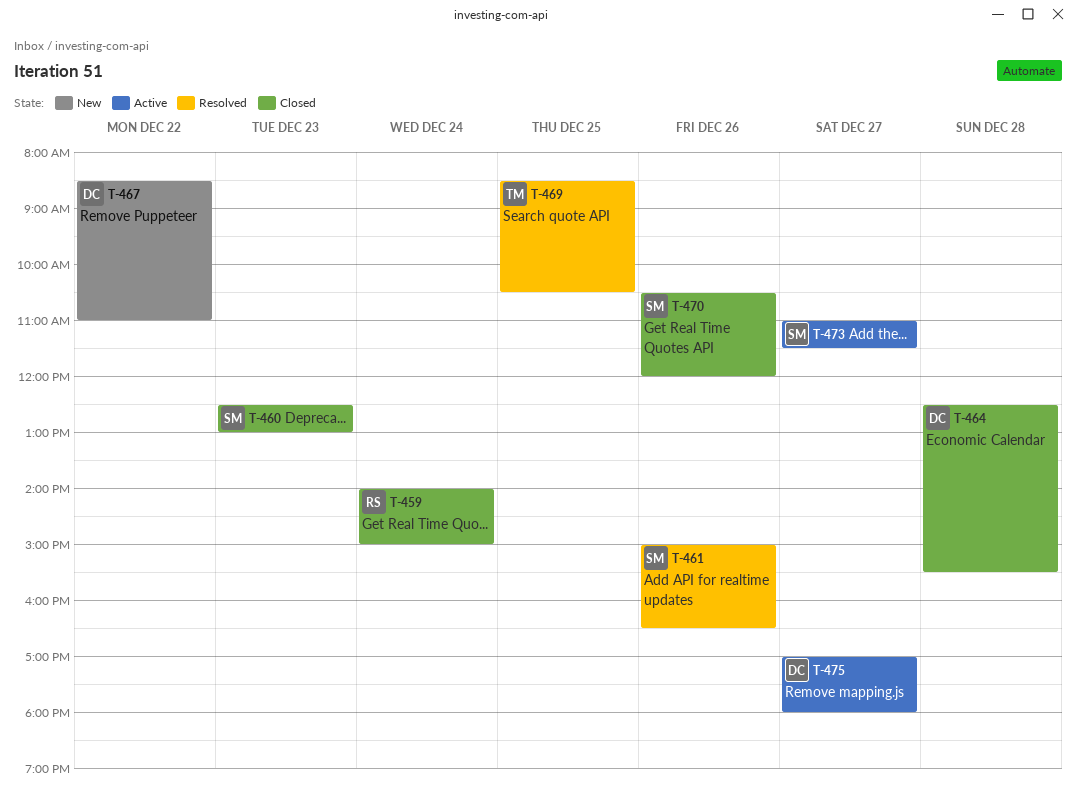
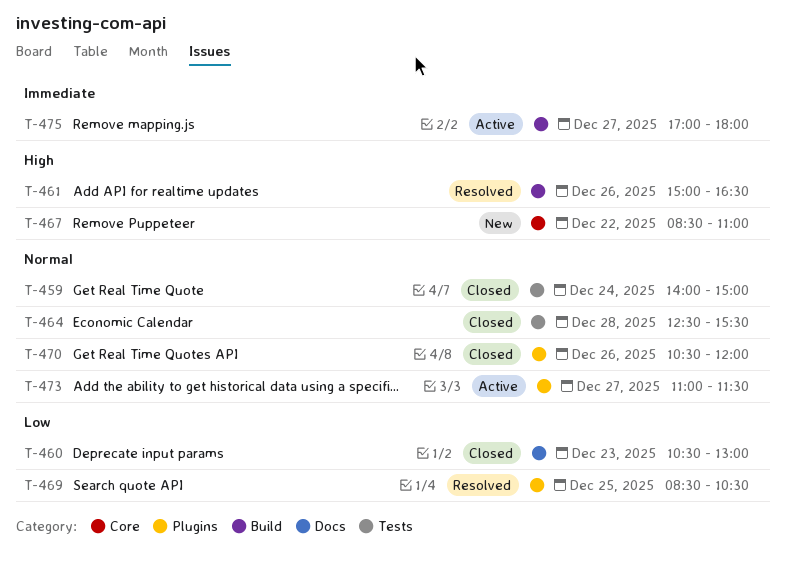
T-460, begins: 12:30 -> 10:30

